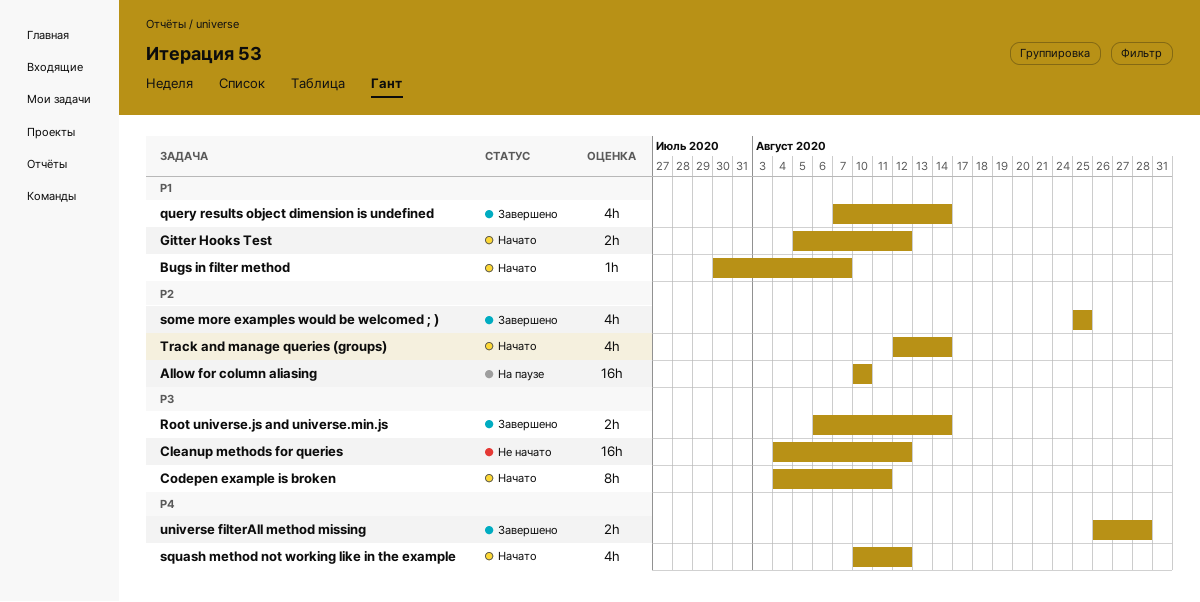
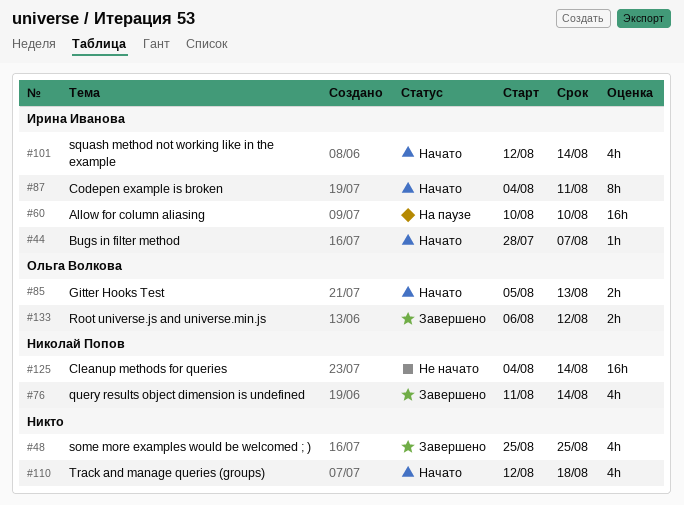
Bugs in filter method, start: Jul 30 -> Jul 28
Cleanup methods for queries, due: Aug 12 -> Aug 14
Gitter Hooks Test, due: Aug 12 -> Aug 13
query results object dimension is undefined, start: Aug 7 -> Aug 11
Root universe.js and universe.min.js, due: Aug 14 -> Aug 12
squash method not working like in the example, start: Aug 10 -> Aug 12
squash method not working like in the example, due: Aug 12 -> Aug 14
Track and manage queries (groups), due: Aug 14 -> Aug 18
universe filterAll method missing: present -> none

